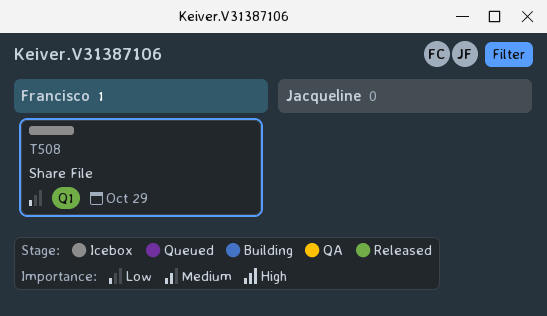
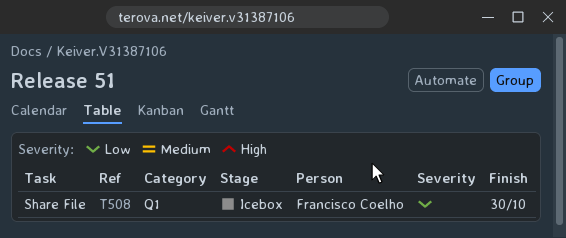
T508, due: Oct 29 -> Oct 30

